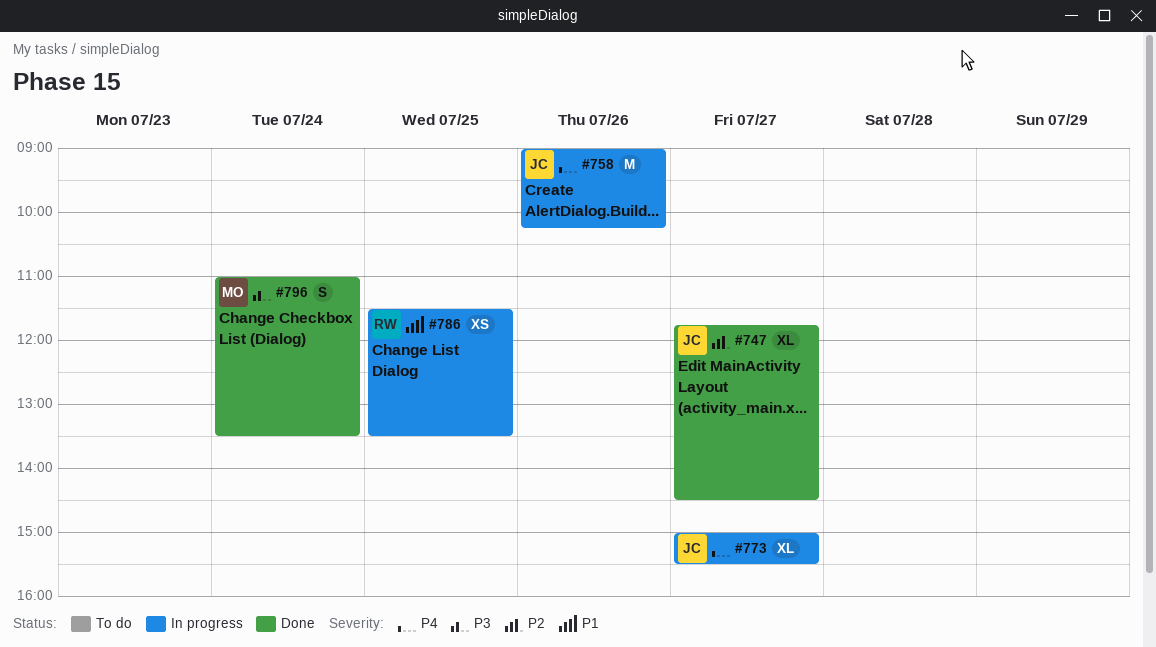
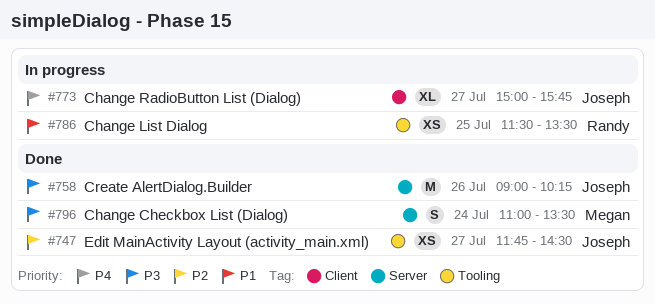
#747, estimate: XL -> XS
#758, status: In progress -> Done
#758, priority: P4 -> P3
#773, ends: 15:30 -> 15:45

